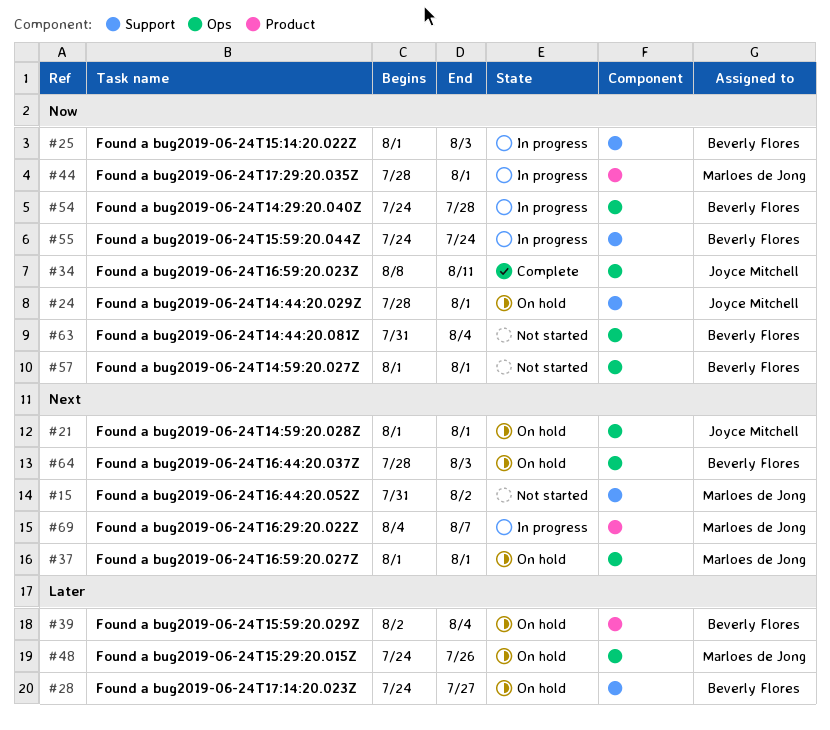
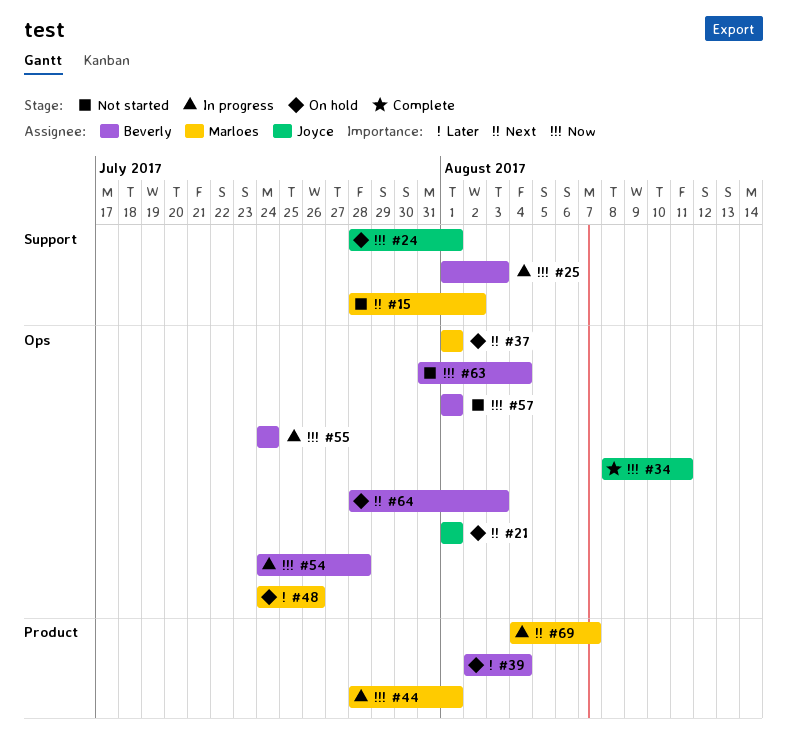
#15, start: Jul 31 -> Jul 28
#28: present -> none
#55, label: Support -> Ops

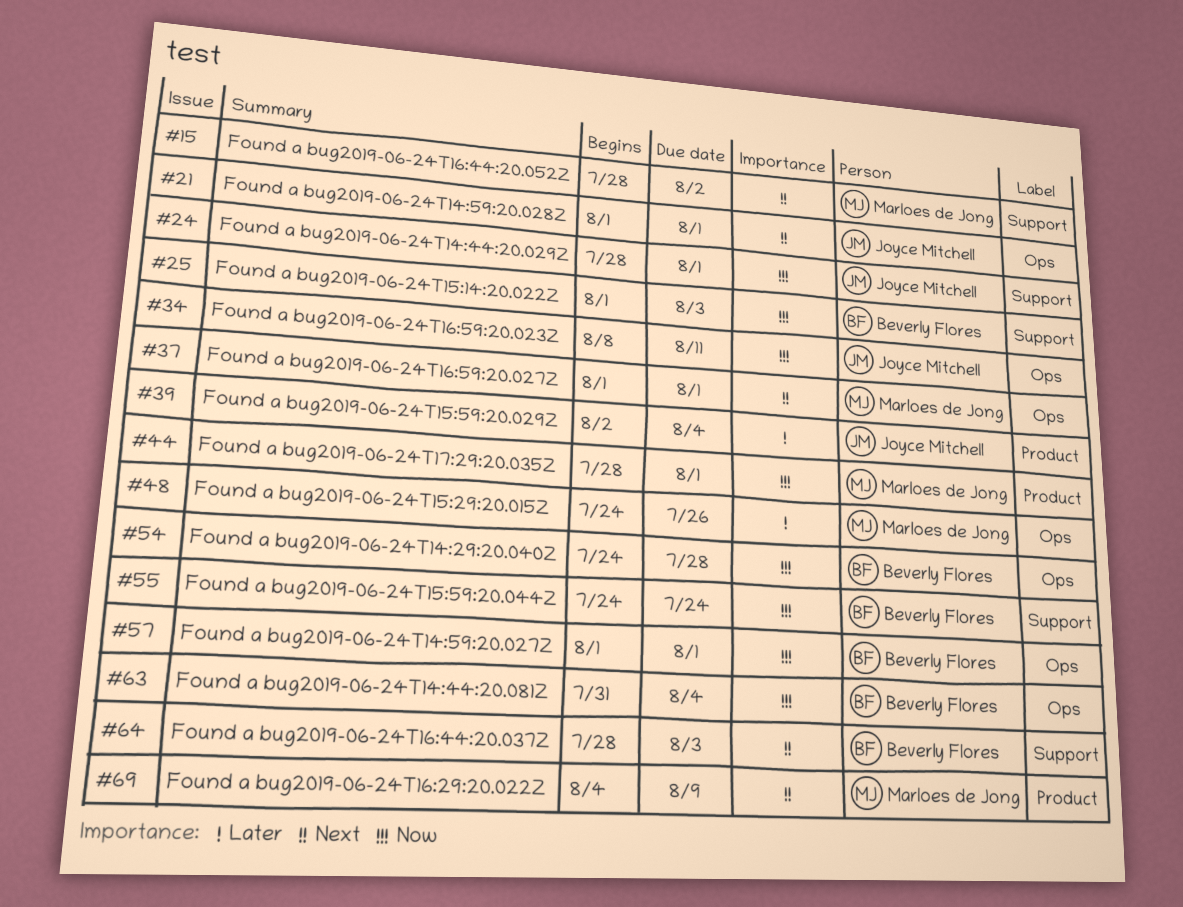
#39, owner: Beverly Flores -> Joyce Mitchell
#55, label: Ops -> Support
#64, label: Ops -> Support
#69, due: Aug 7 -> Aug 9

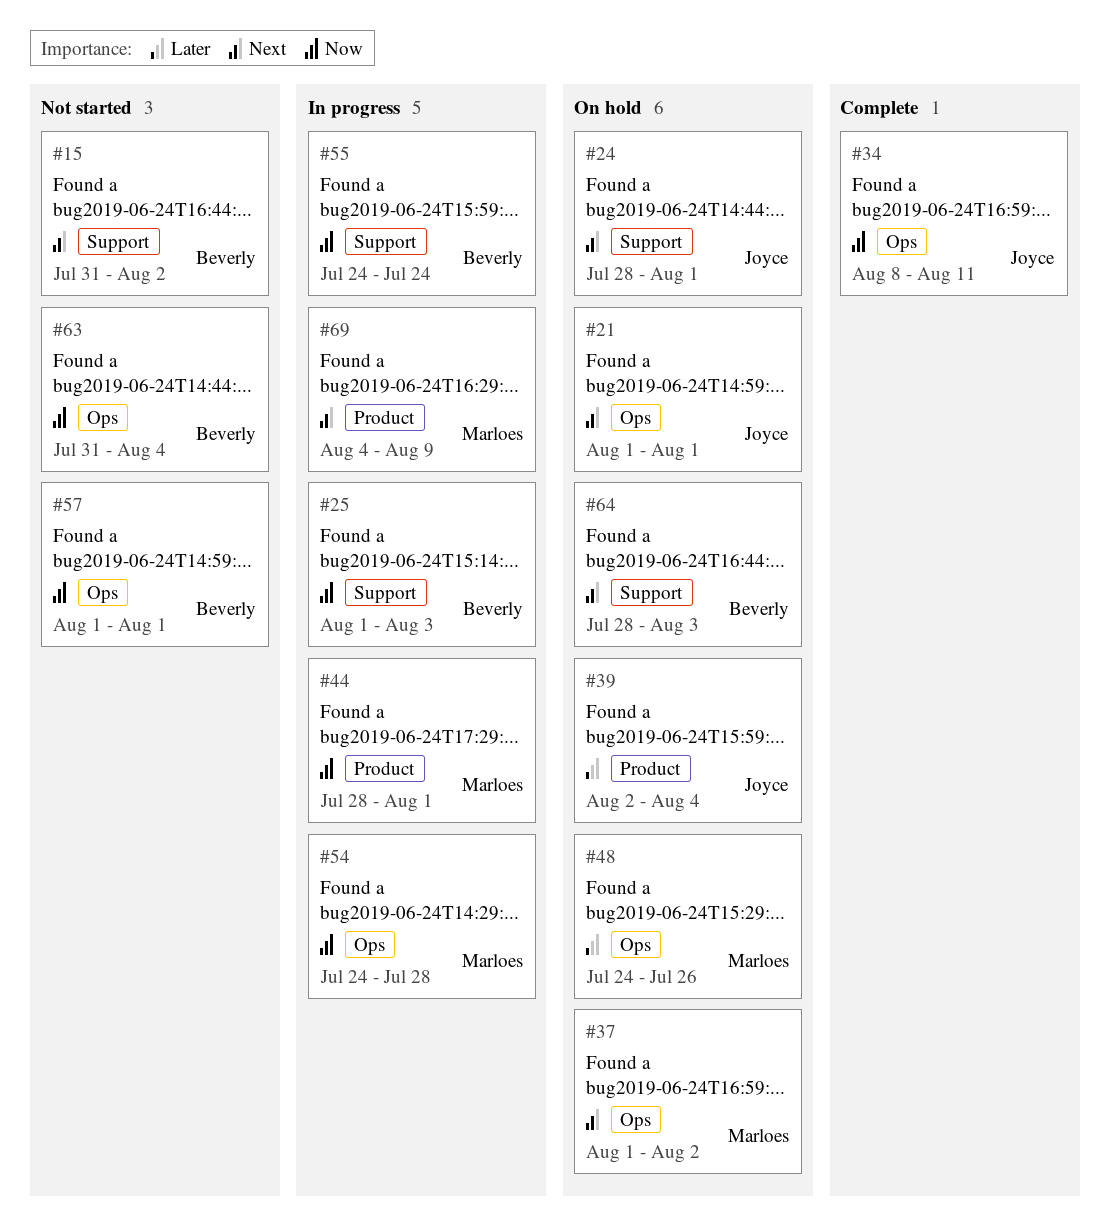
#15, owner: Marloes de Jong -> Beverly Flores
#15, start: Jul 28 -> Jul 31
#24, priority: Now -> Next
#37, due: Aug 1 -> Aug 2
#54, owner: Beverly Flores -> Marloes de Jong

